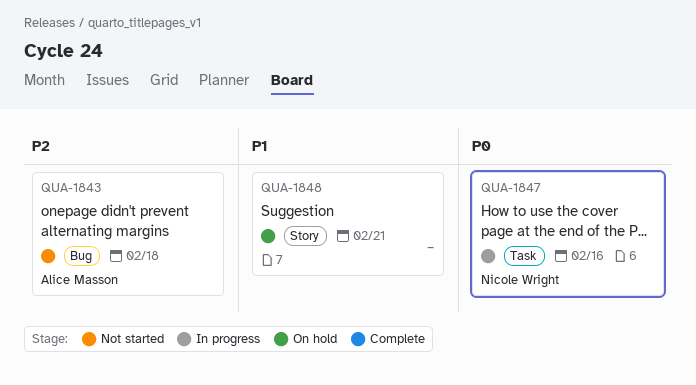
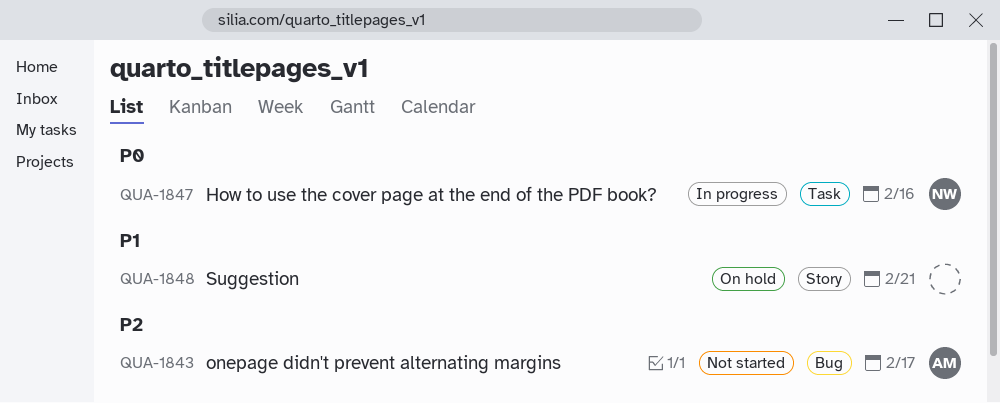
QUA-1843, due: Feb 18 -> Feb 17

